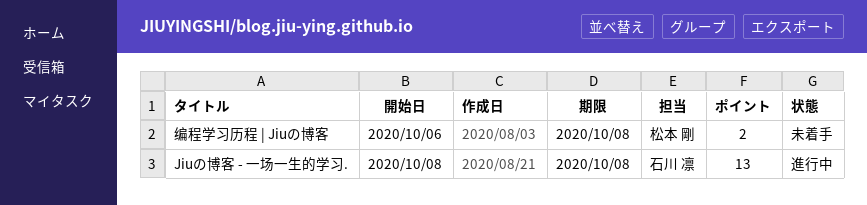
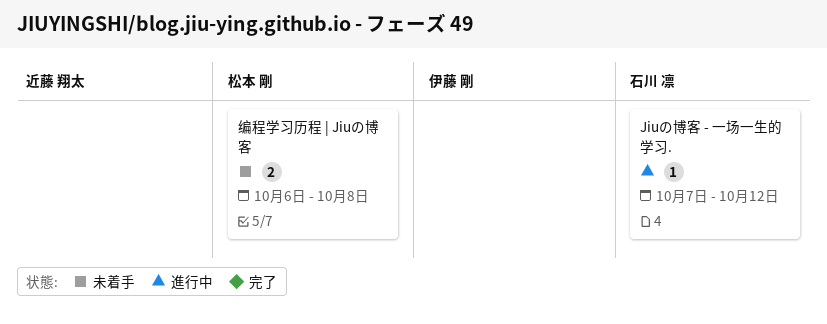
Jiuの博客 - 一场一生的学习., estimate: 13 -> 1
Jiuの博客 - 一场一生的学习., start: Oct 8 -> Oct 7
Jiuの博客 - 一场一生的学习., due: Oct 8 -> Oct 12

